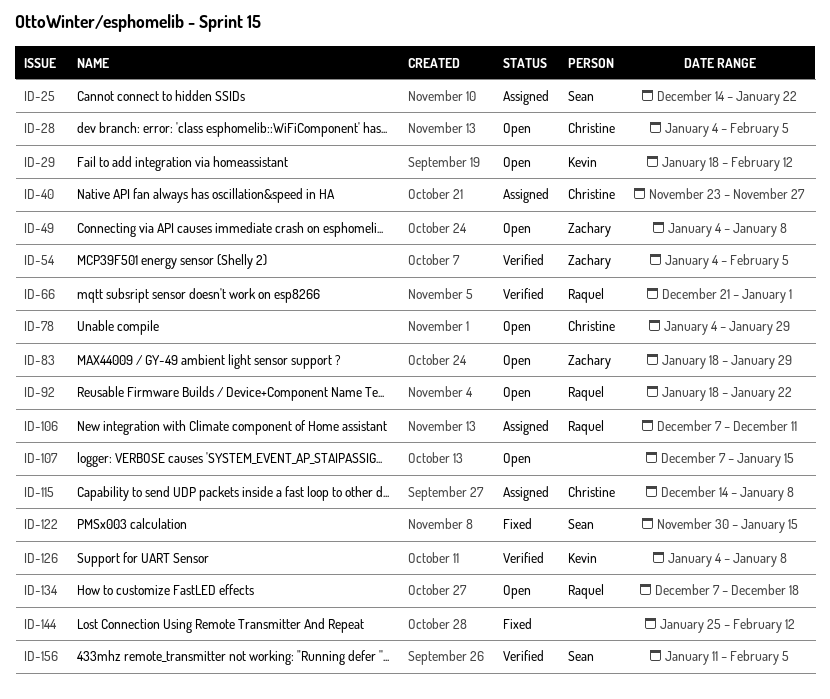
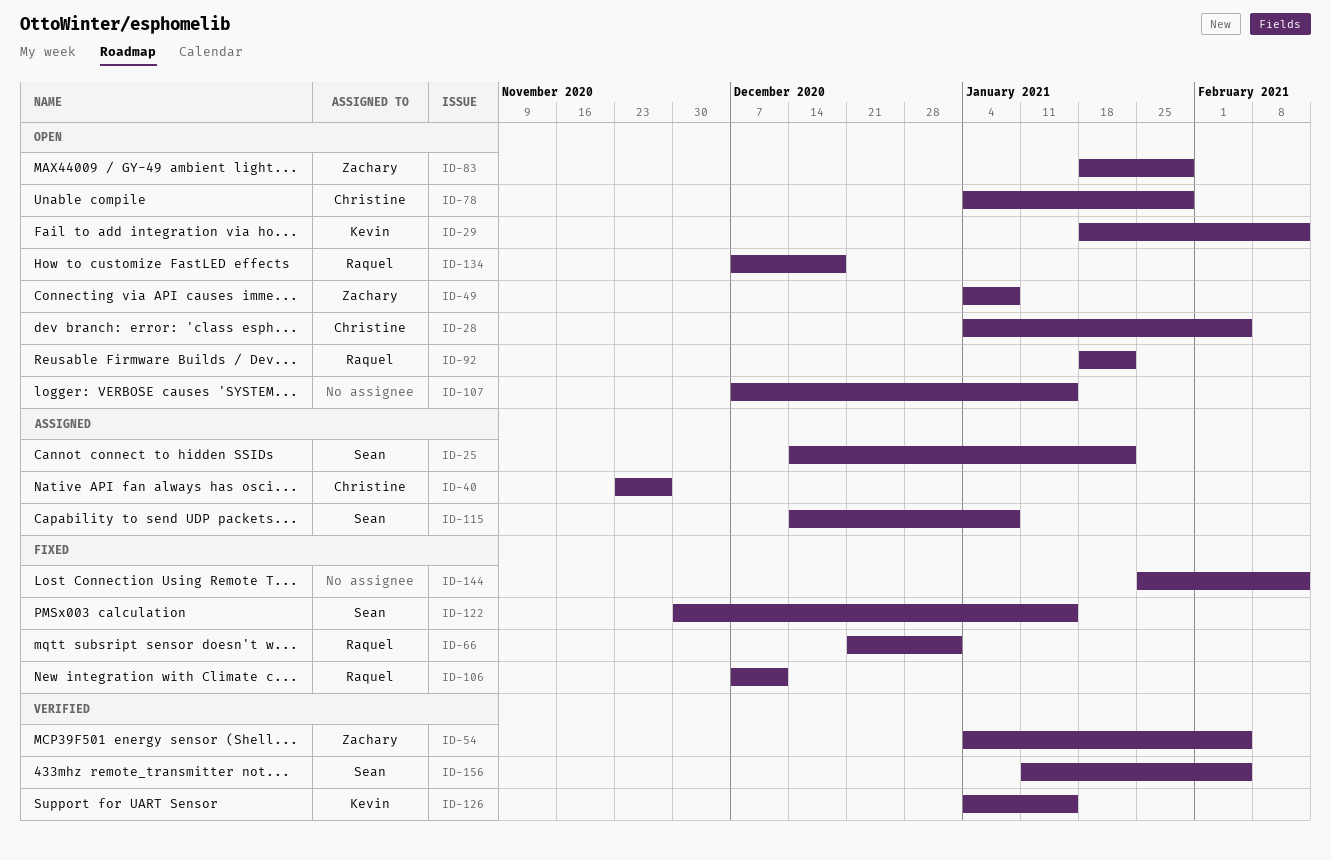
ID-66, status: Verified -> Fixed
ID-106, status: Assigned -> Fixed
ID-115, owner: Christine -> Sean
ID-126, due: Jan 8 -> Jan 15

